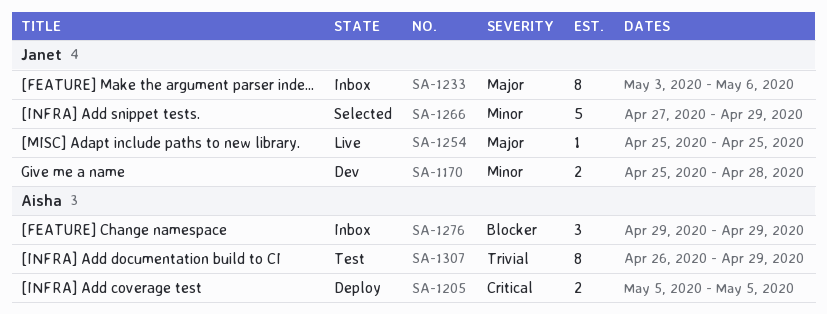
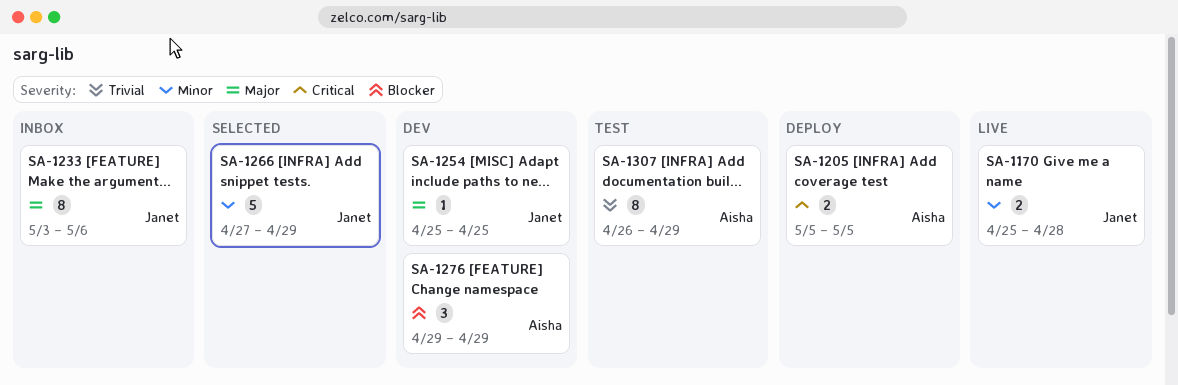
SA-1170, status: Dev -> Live
SA-1254, status: Live -> Dev
SA-1276, status: Inbox -> Dev

